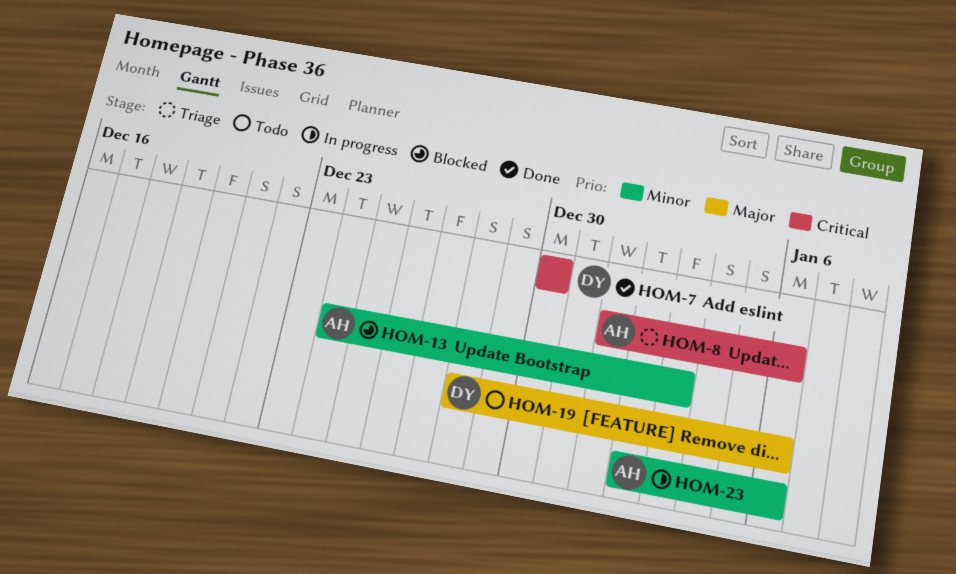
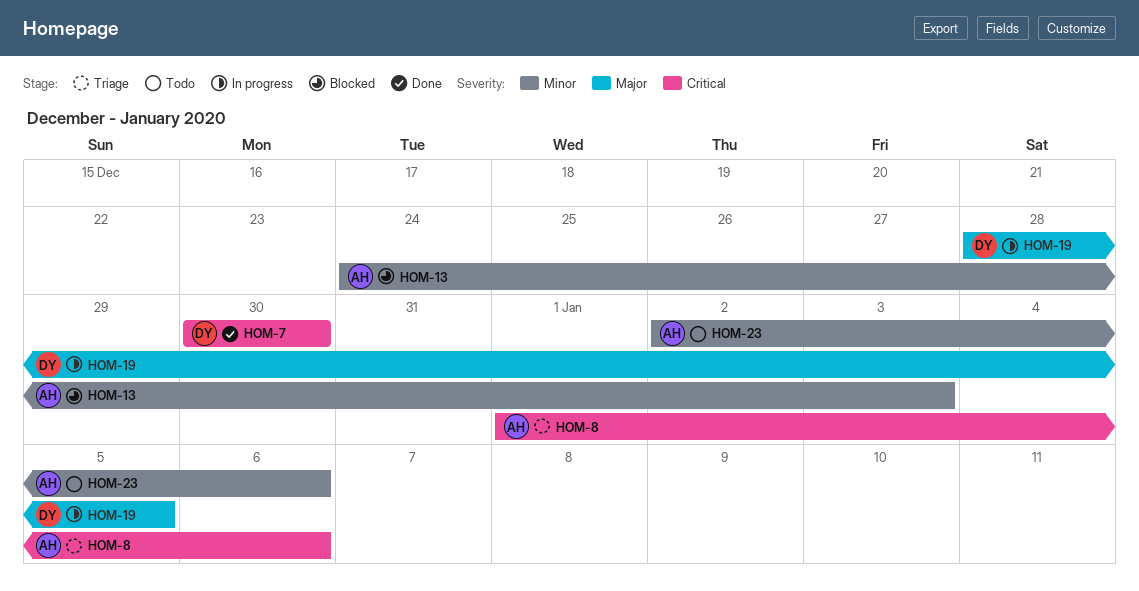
HOM-19, status: Todo -> In progress
HOM-19, due: Jan 6 -> Jan 5
HOM-23, status: In progress -> Todo

